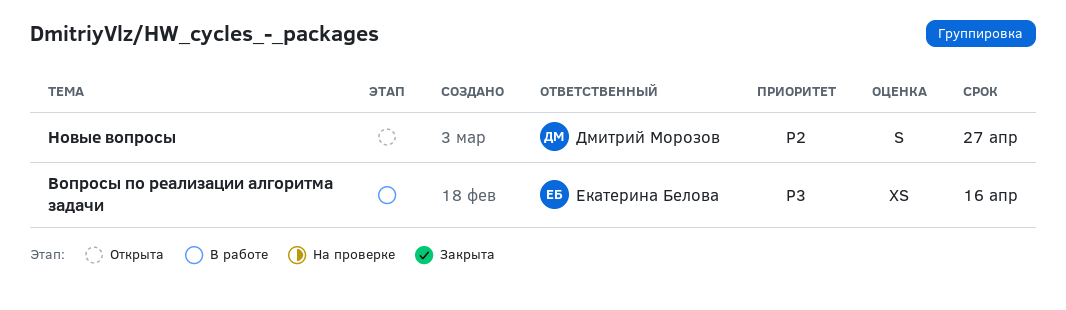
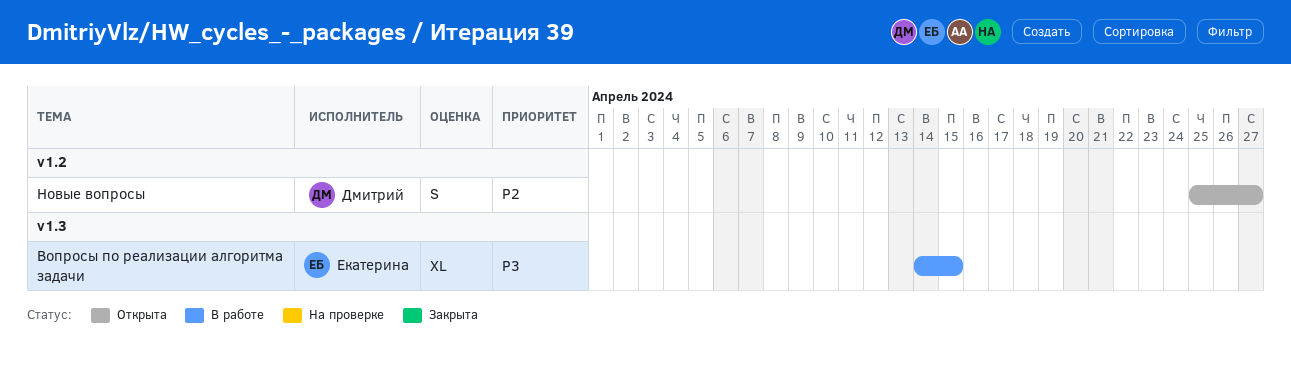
Вопросы по реализации алгоритма задачи, estimate: XS -> XL
Вопросы по реализации алгоритма задачи, due: Apr 16 -> Apr 15

